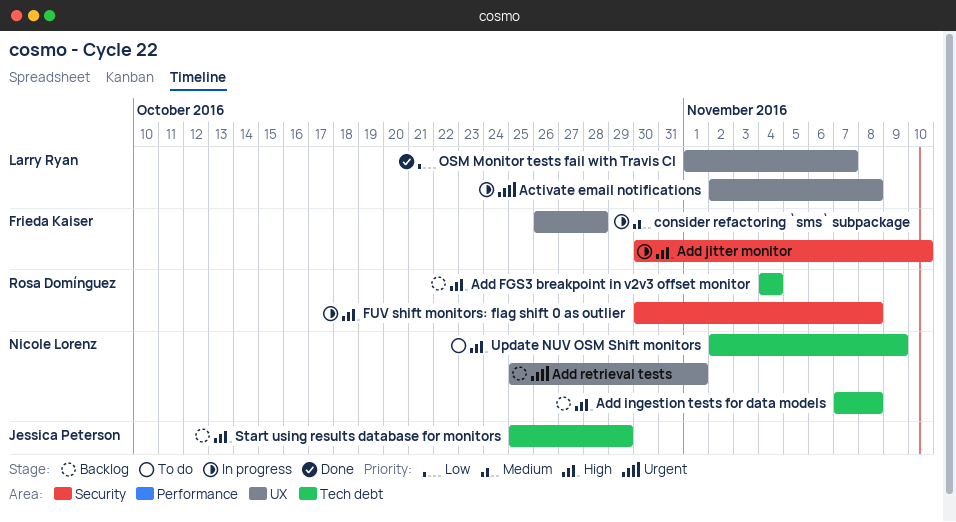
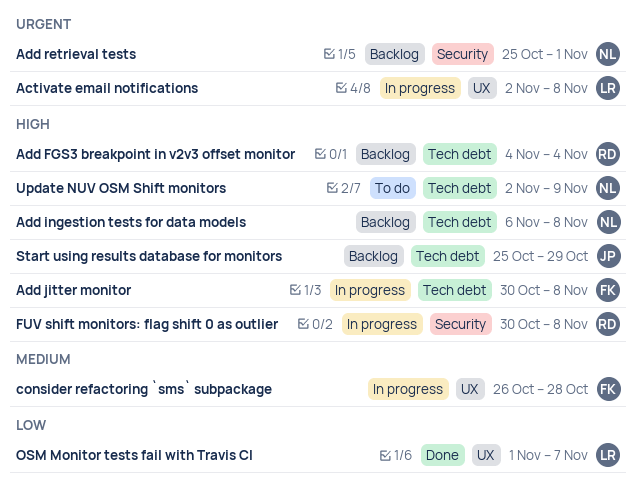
Add ingestion tests for data models, start: Nov 7 -> Nov 6
Add jitter monitor, label: Security -> Tech debt
Add jitter monitor, due: Nov 10 -> Nov 8
Add retrieval tests, label: UX -> Security

